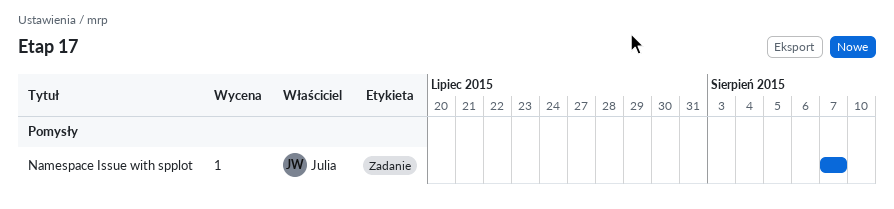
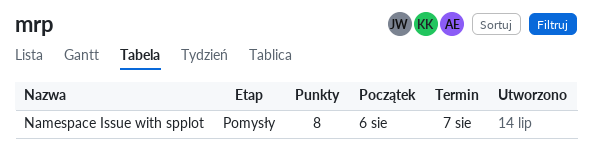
Namespace Issue with spplot, estimate: 1 -> 8
Namespace Issue with spplot, start: Aug 7 -> Aug 6

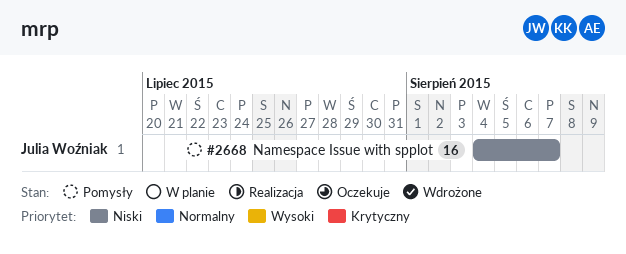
Namespace Issue with spplot, estimate: 8 -> 16
Namespace Issue with spplot, start: Aug 6 -> Aug 4

